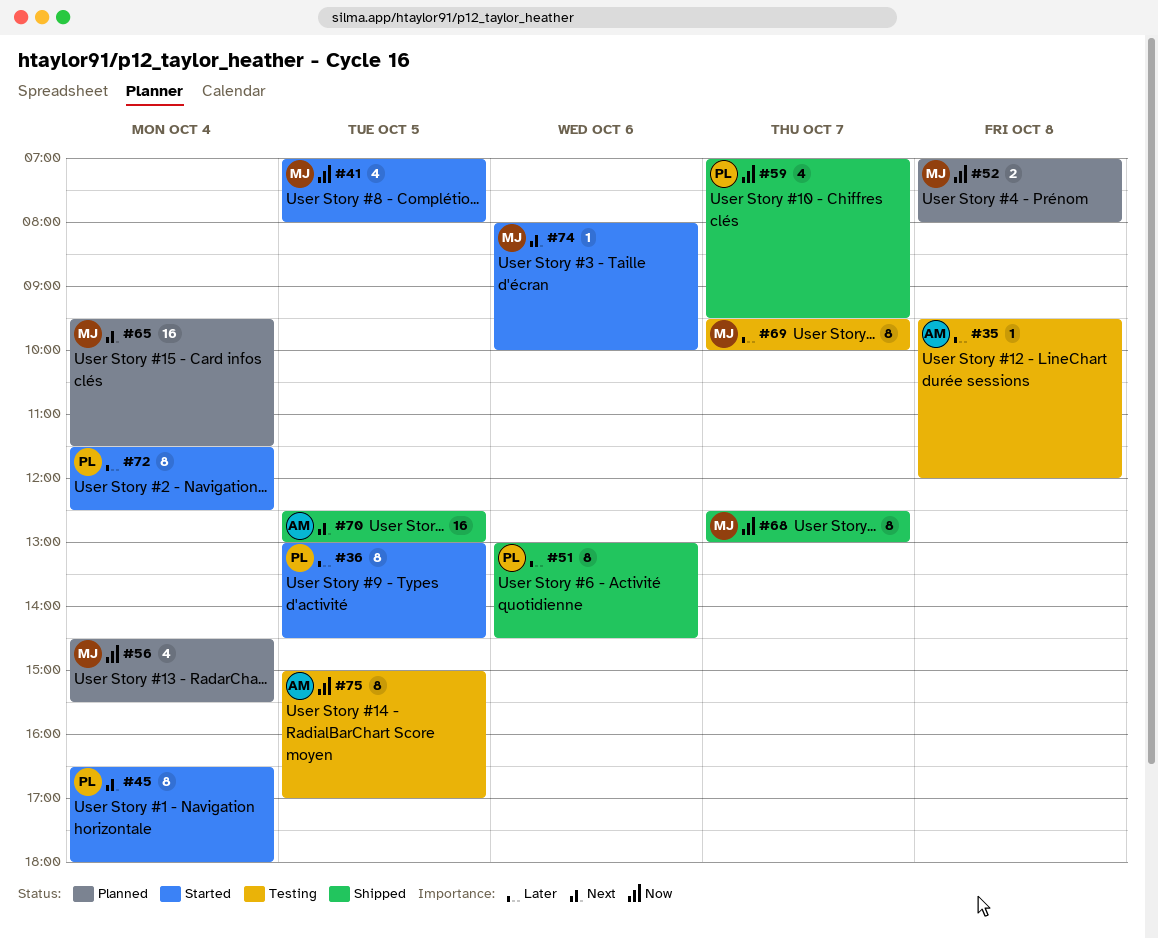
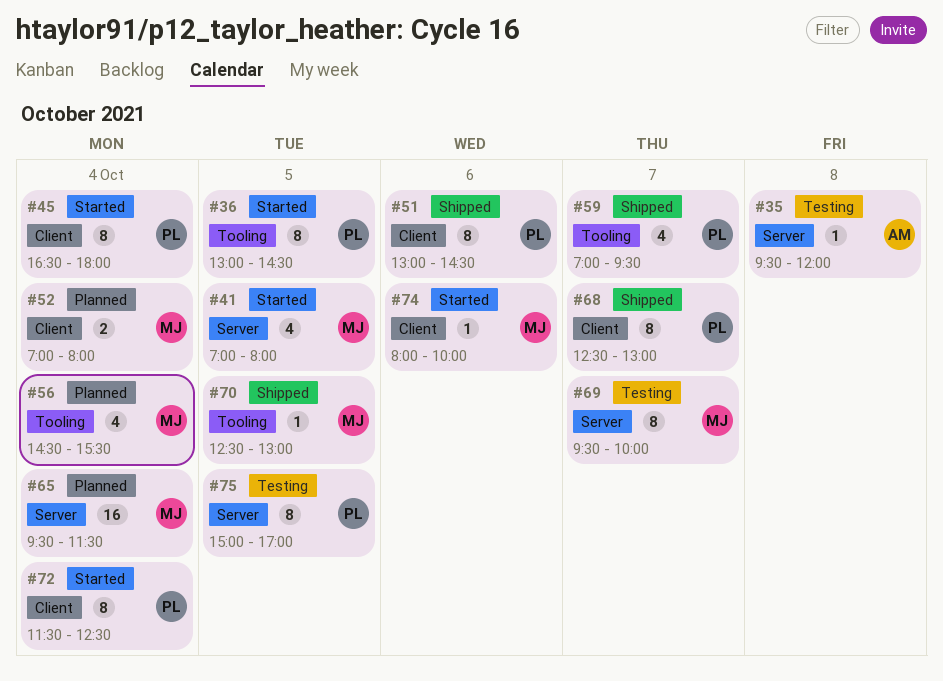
#52, day: Oct 8 -> Oct 4
#68, owner: MJ -> PL
#70, owner: AM -> MJ
#70, estimate: 16 -> 1
#75, owner: AM -> PL

